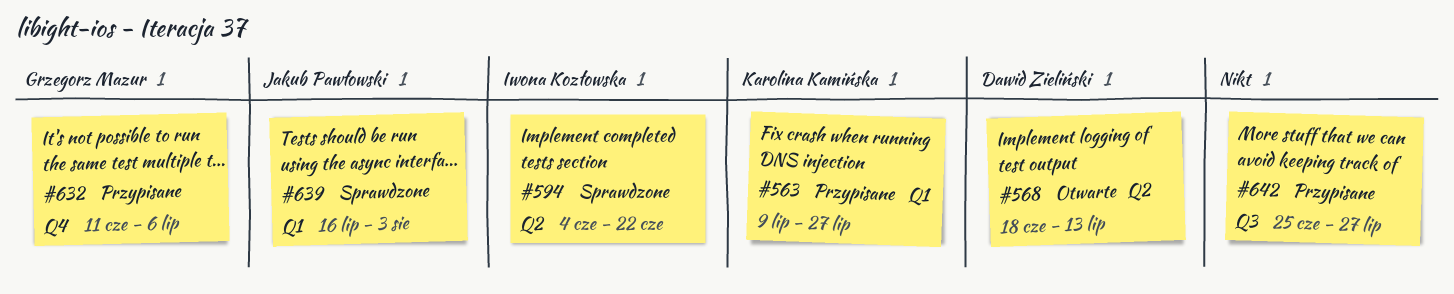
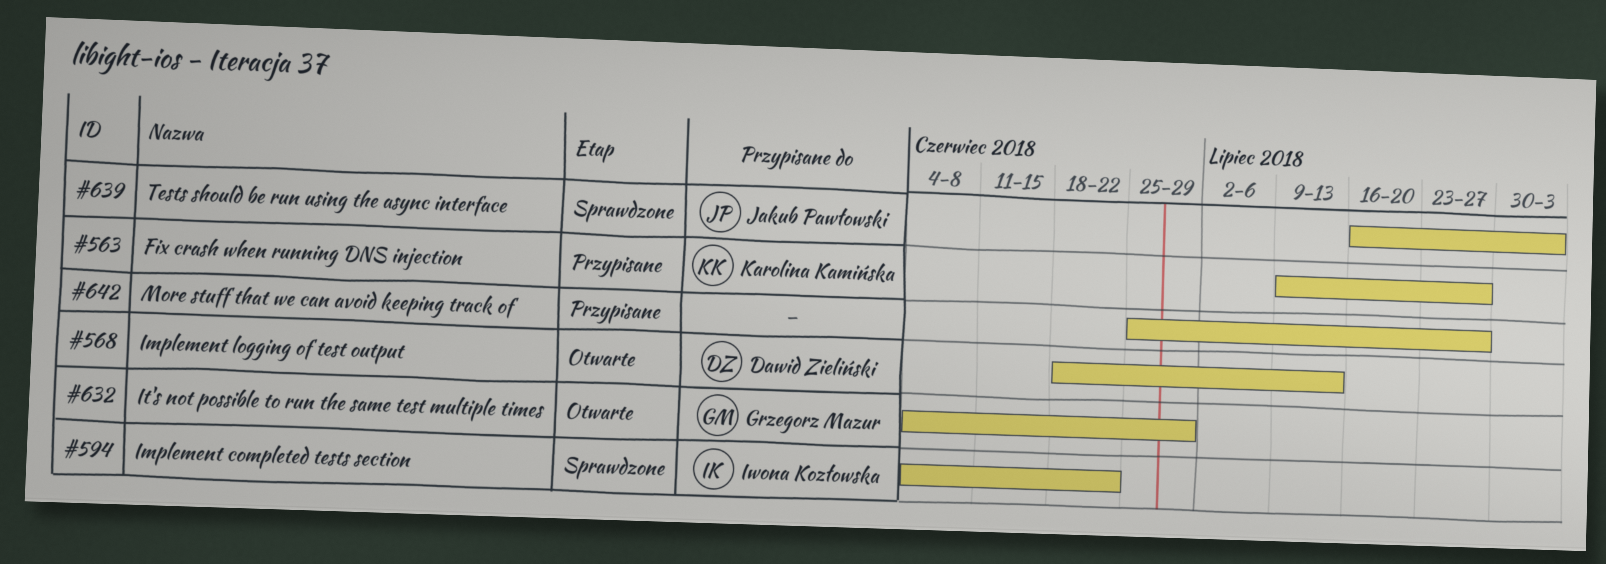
#632, status: Przypisane -> Otwarte
#632, start: Jun 11 -> Jun 4
#632, due: Jul 6 -> Jun 29

